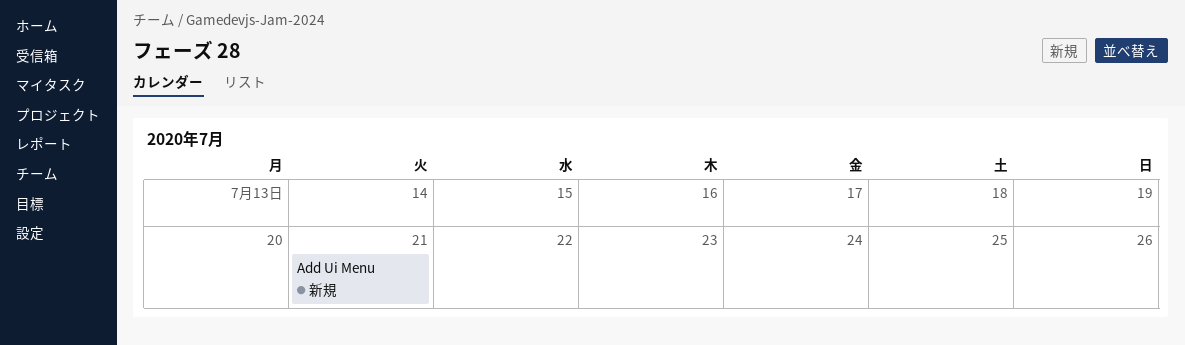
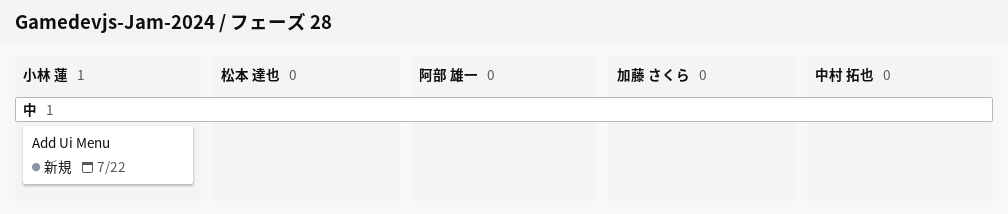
Add Ui Menu, due: Jul 21 -> Jul 22

